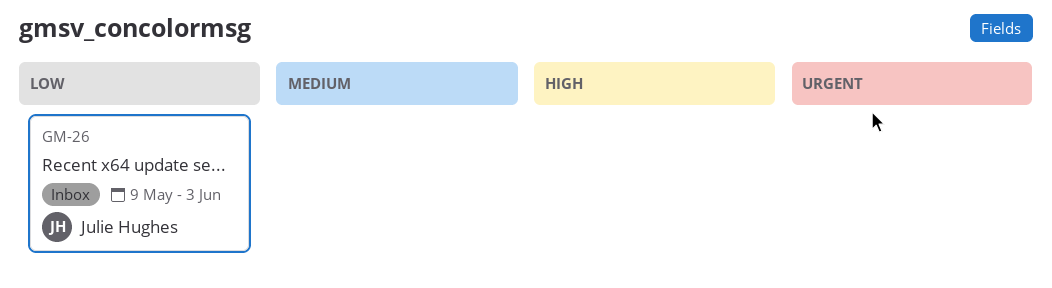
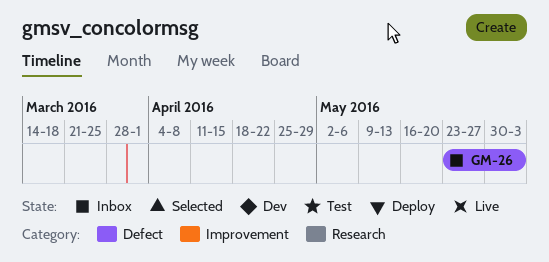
GM-26, start: May 9 -> May 23

